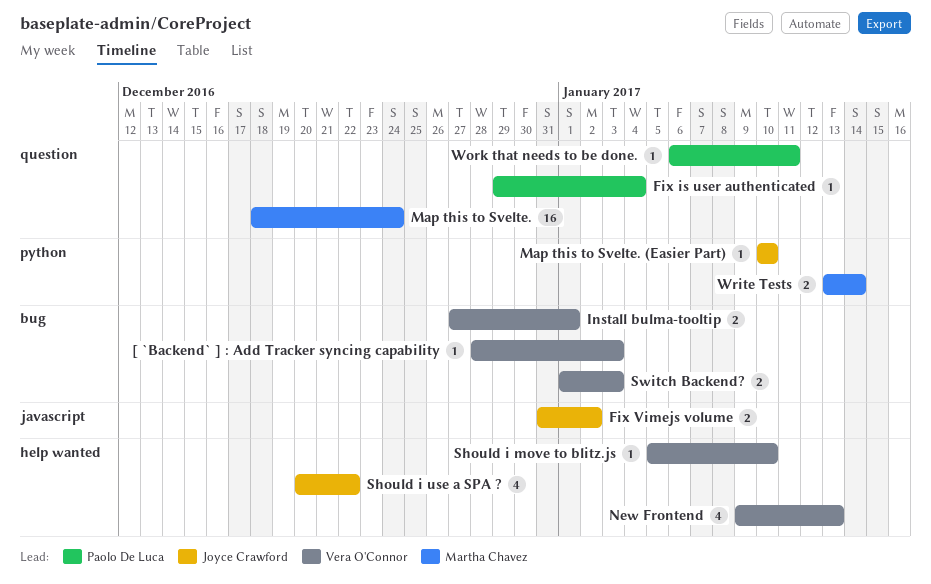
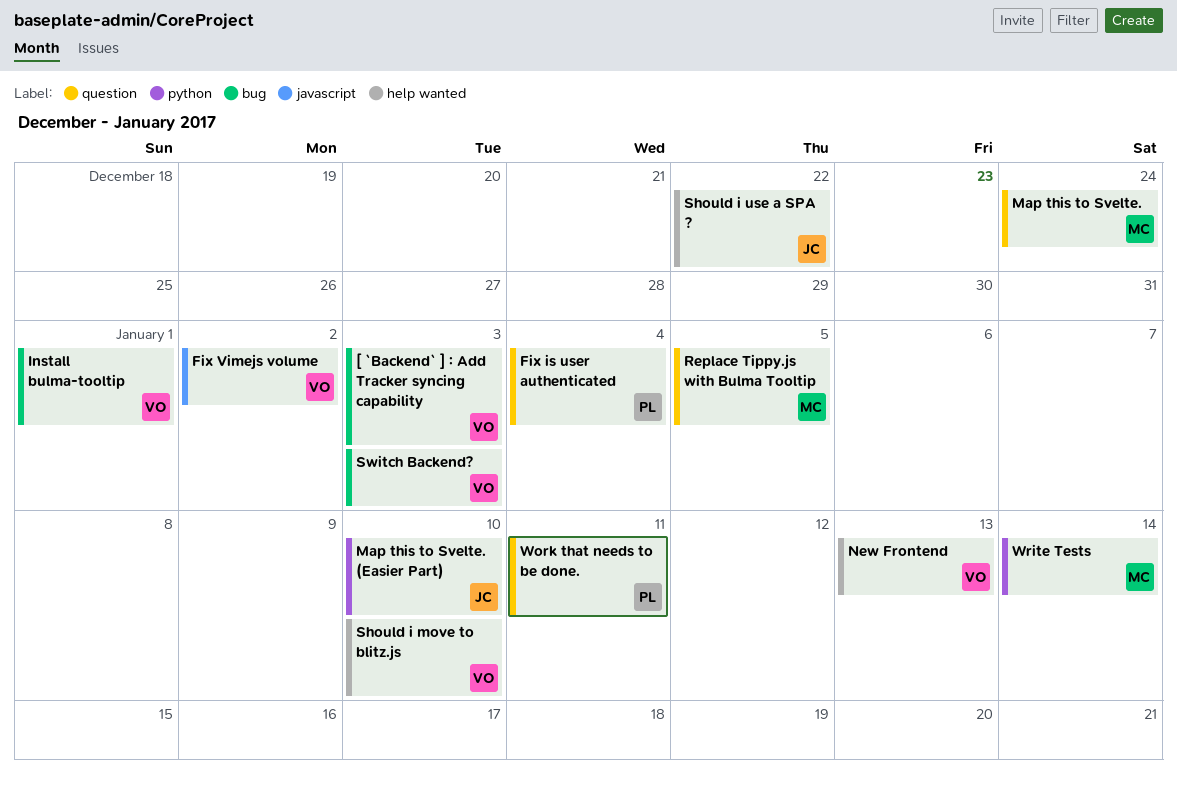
Fix Vimejs volume, owner: Joyce Crawford -> Vera O'Connor
Replace Tippy.js with Bulma Tooltip: none -> present

